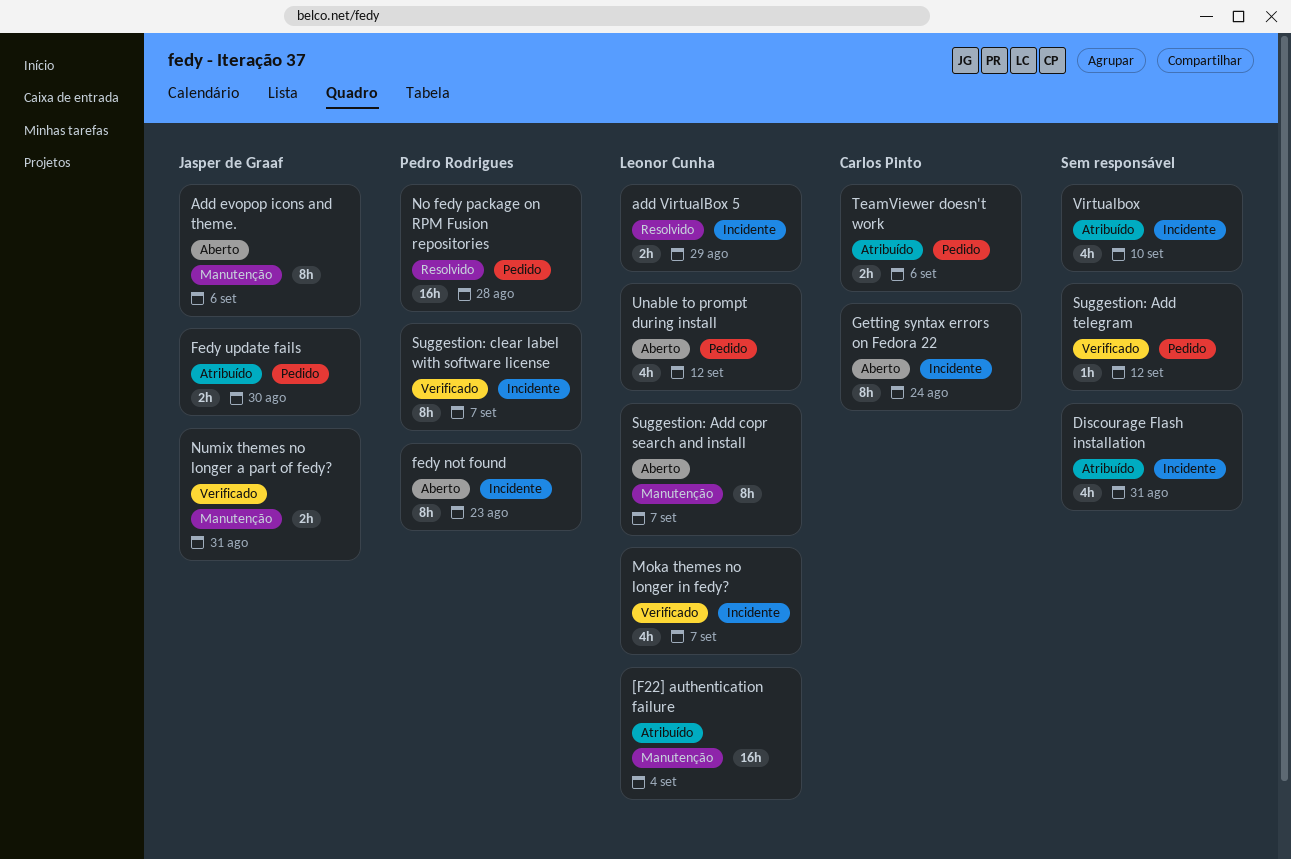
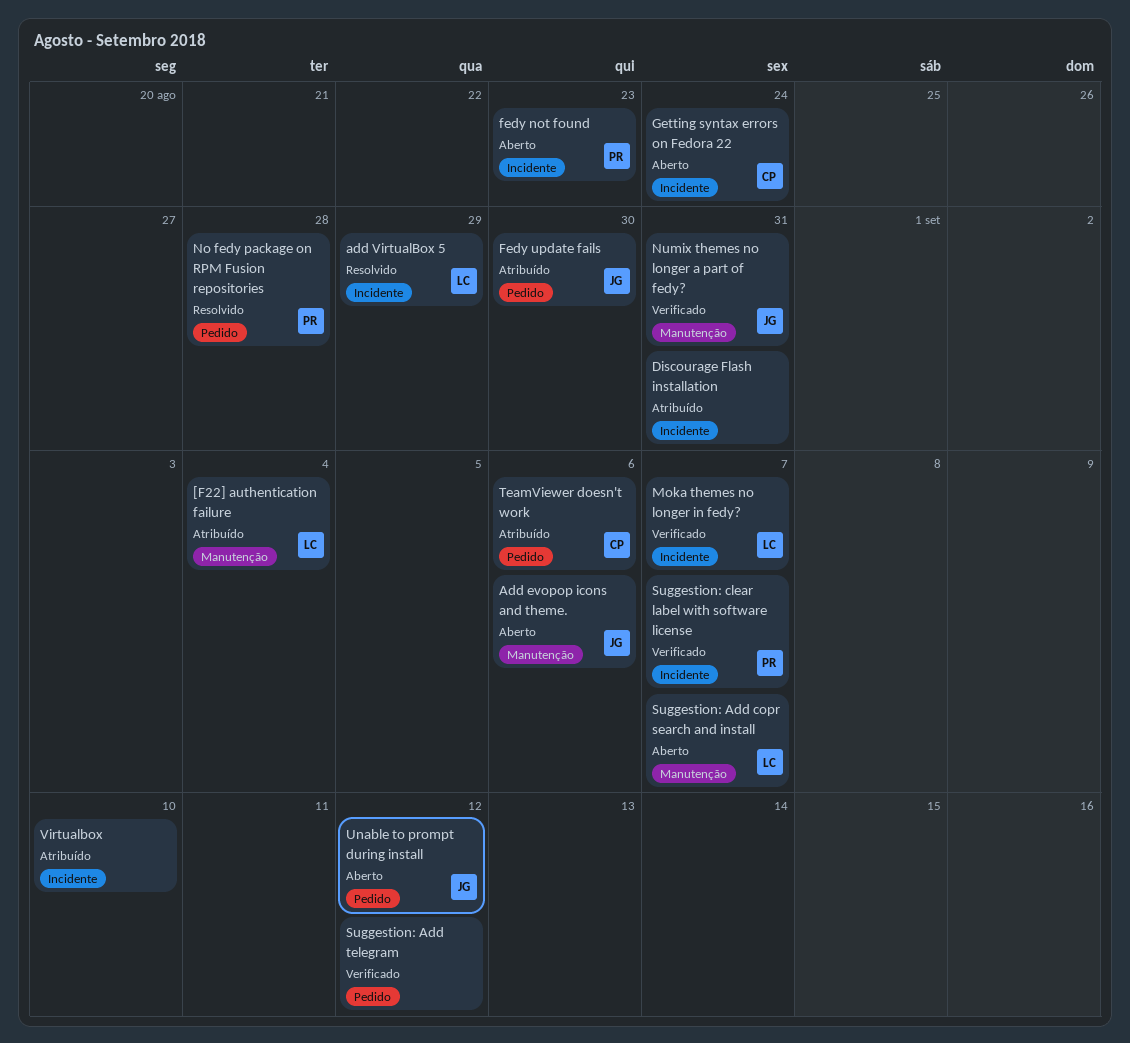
Unable to prompt during install, owner: Leonor Cunha -> Jasper de Graaf

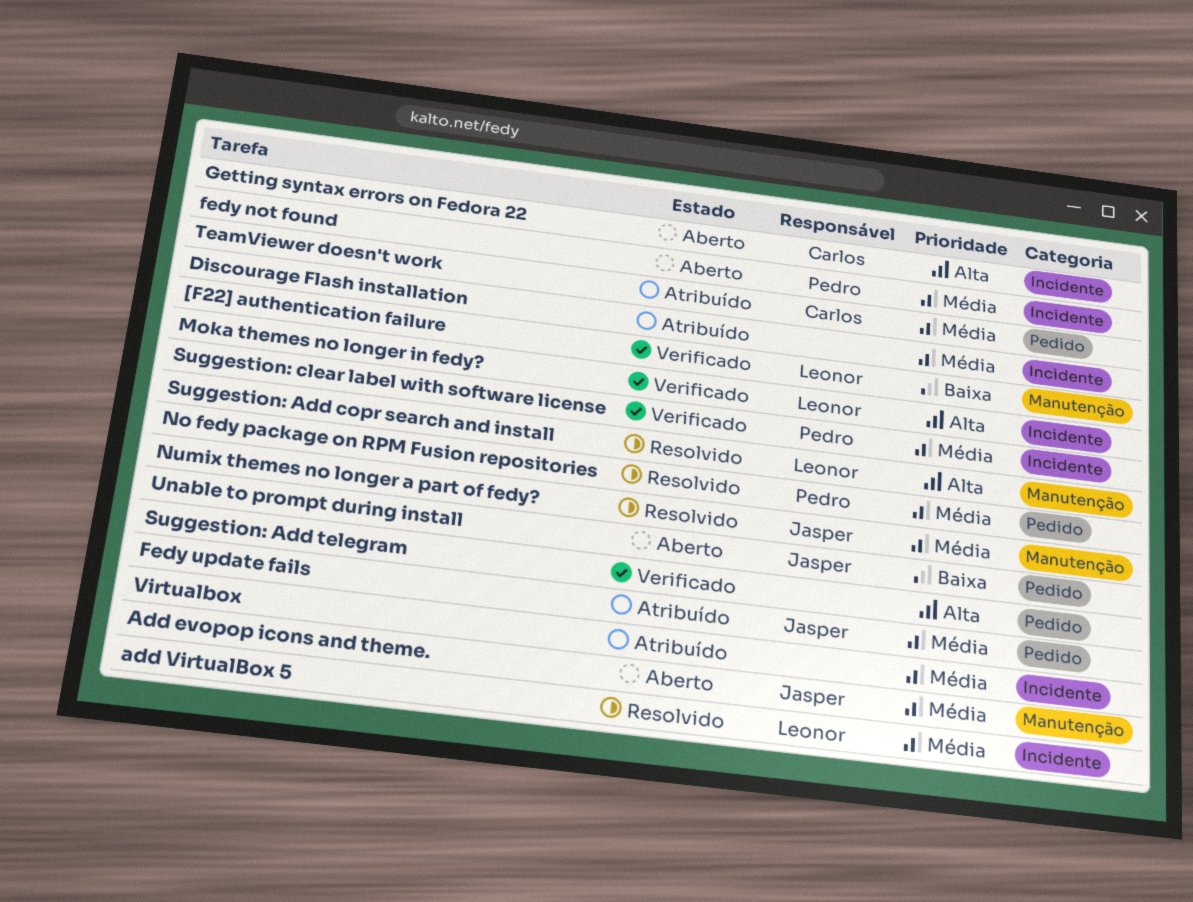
[F22] authentication failure, status: Atribuído -> Verificado
Numix themes no longer a part of fedy?, status: Verificado -> Resolvido
Suggestion: Add copr search and install, status: Aberto -> Resolvido

